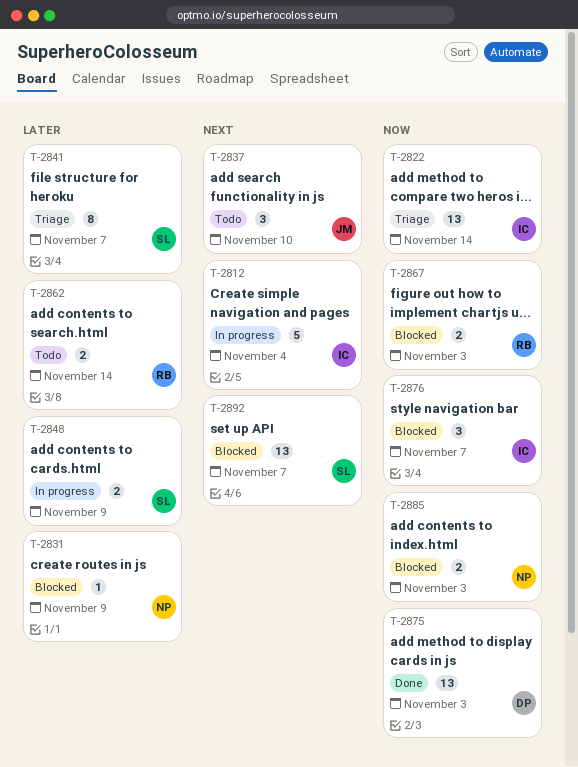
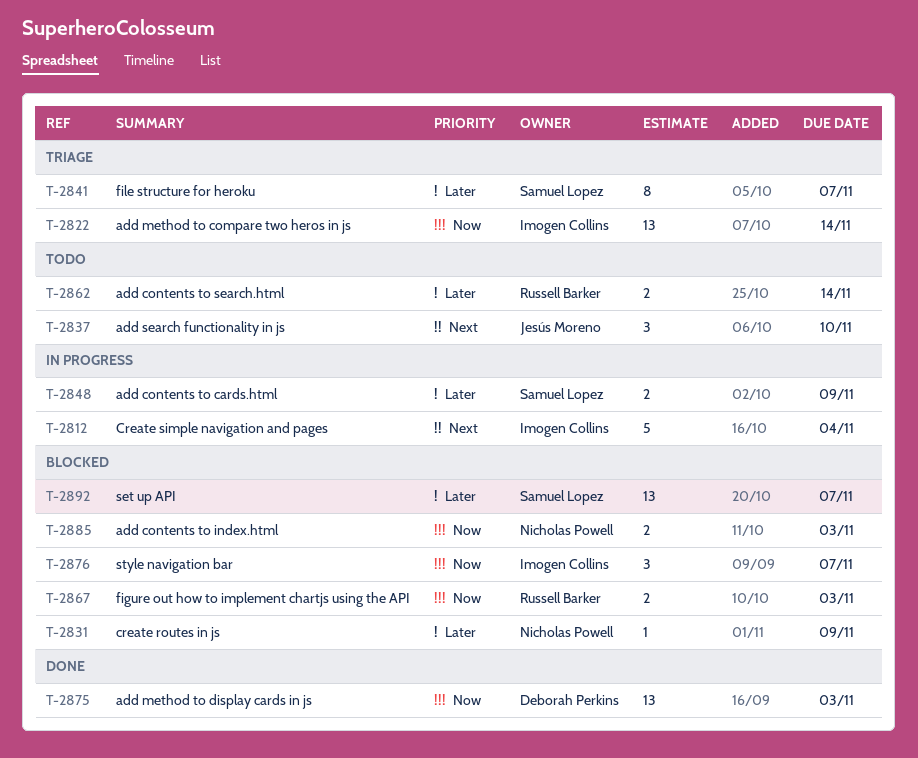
T-2892, priority: Next -> Later

